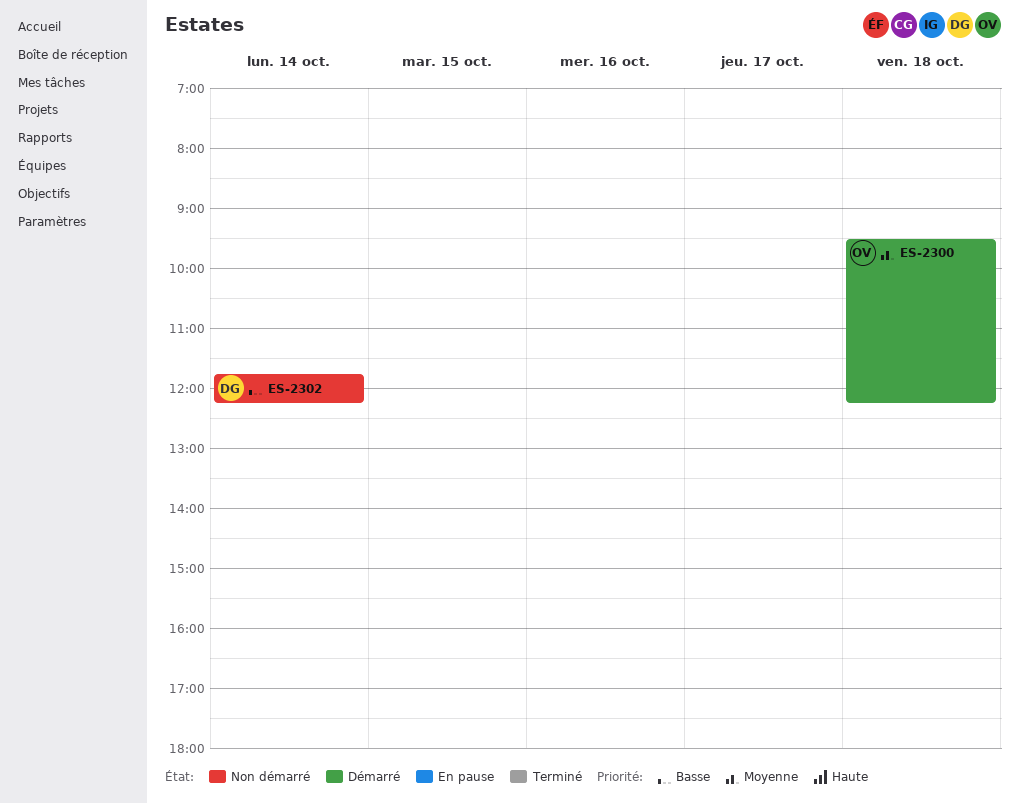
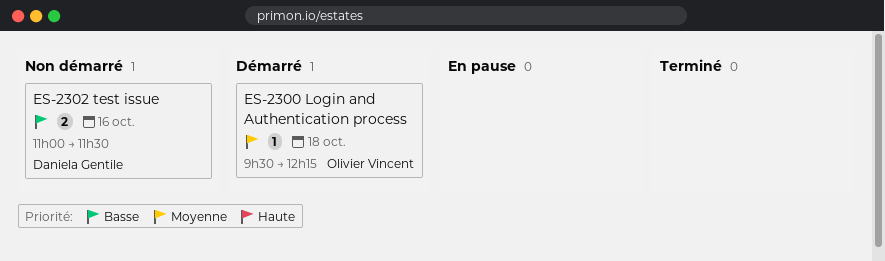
ES-2302, day: Oct 14 -> Oct 16
ES-2302, begins: 11:45 -> 11:00
ES-2302, ends: 12:15 -> 11:30

